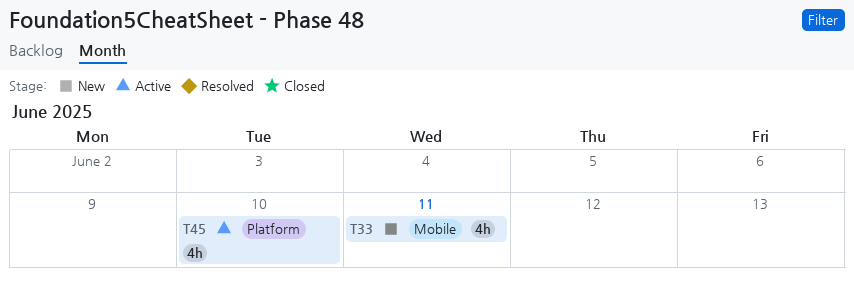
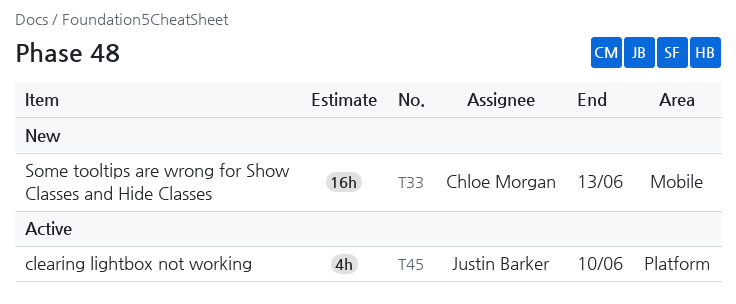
T33, estimate: 4h -> 16h
T33, due: Jun 11 -> Jun 13

